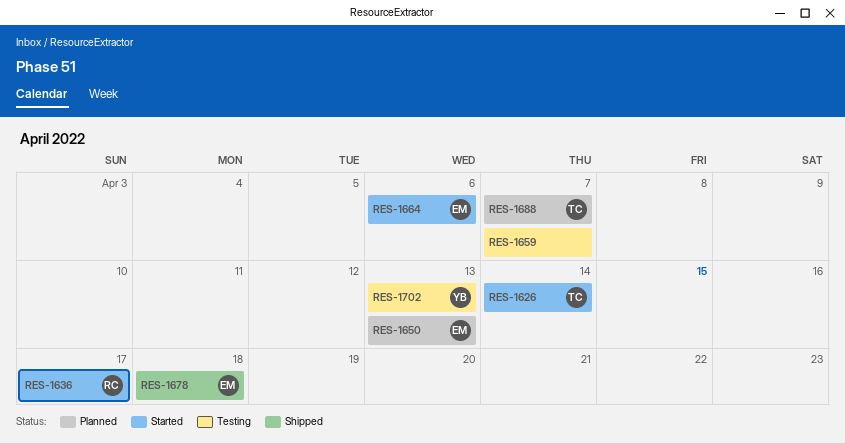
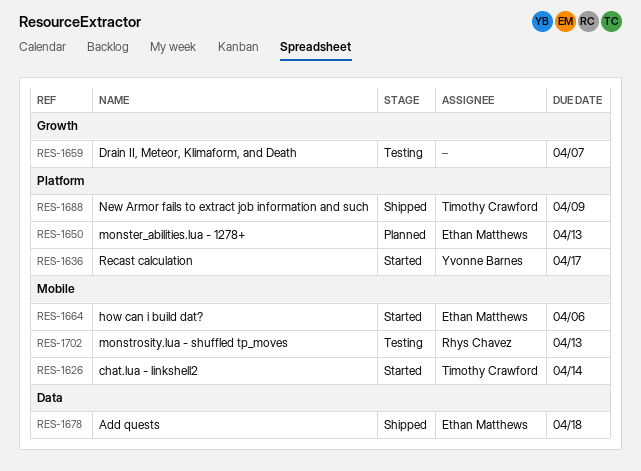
RES-1636, owner: Rhys Chavez -> Yvonne Barnes
RES-1688, status: Planned -> Shipped
RES-1688, due: Apr 7 -> Apr 9
RES-1702, owner: Yvonne Barnes -> Rhys Chavez

